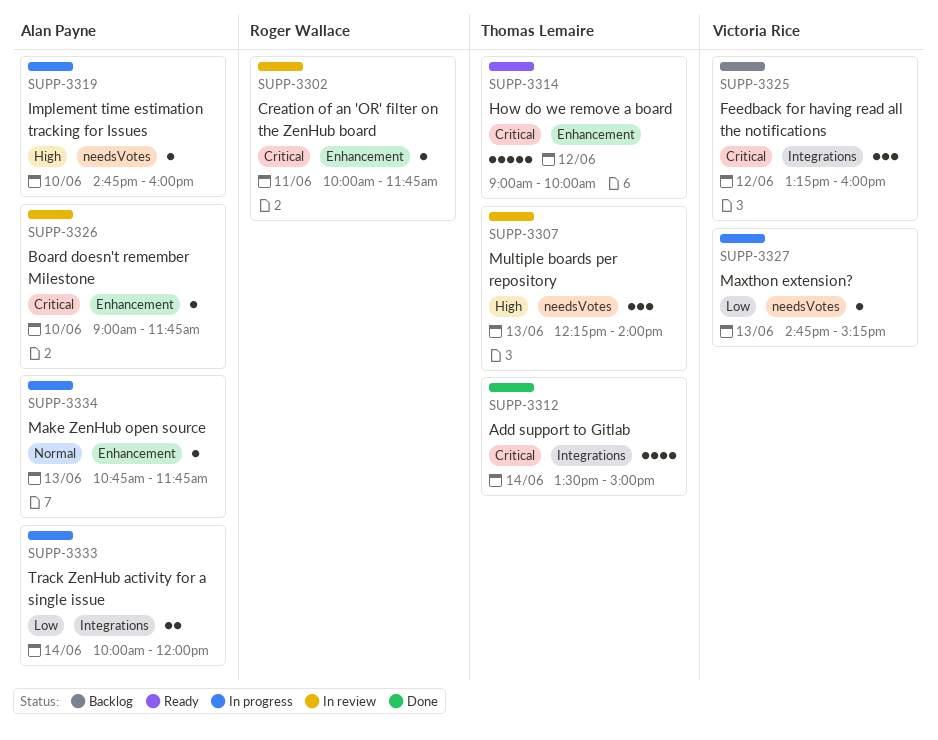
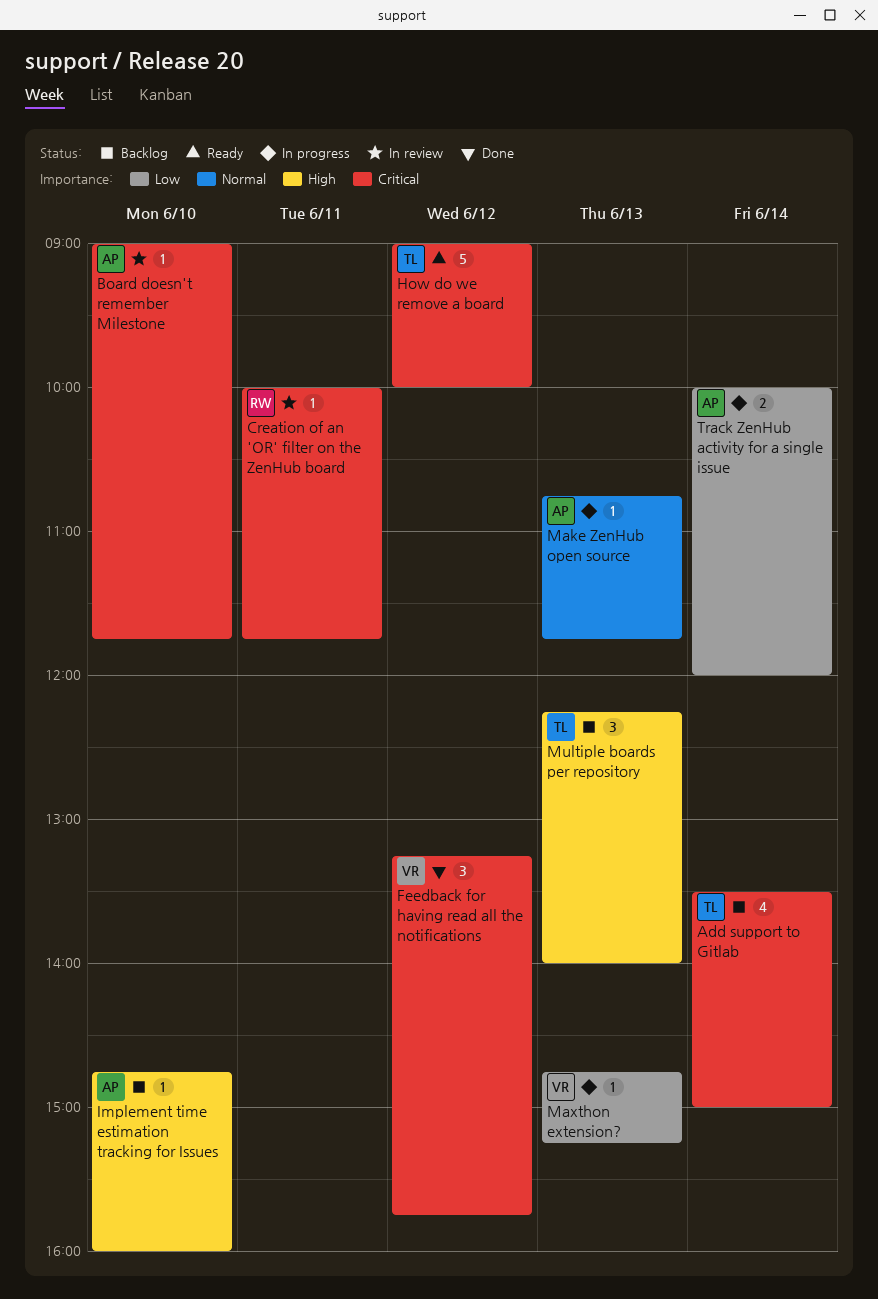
Add support to Gitlab, status: Done -> Backlog
Feedback for having read all the notifications, status: Backlog -> Done
Feedback for having read all the notifications, ends: 16:00 -> 15:45
Implement time estimation tracking for Issues, status: In progress -> Backlog
Multiple boards per repository, status: In review -> Backlog

